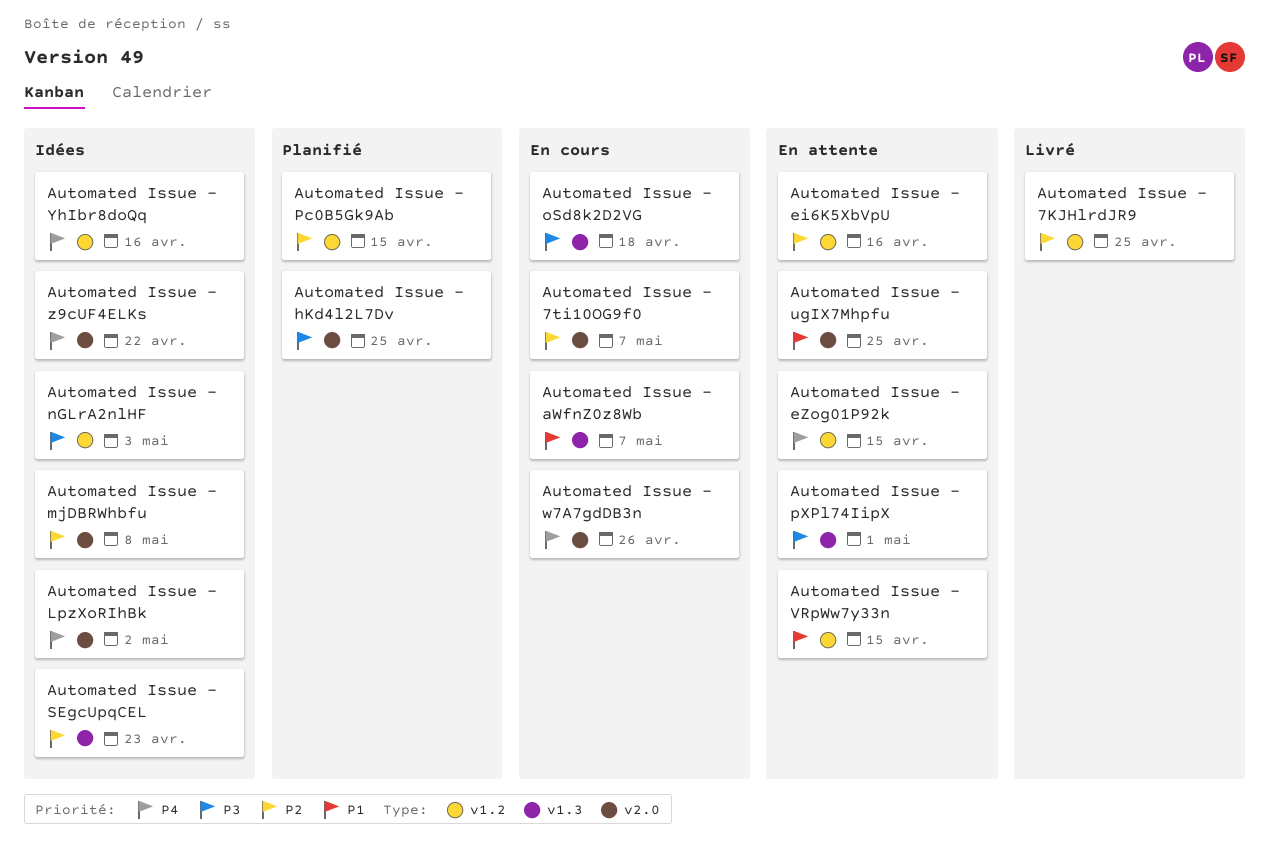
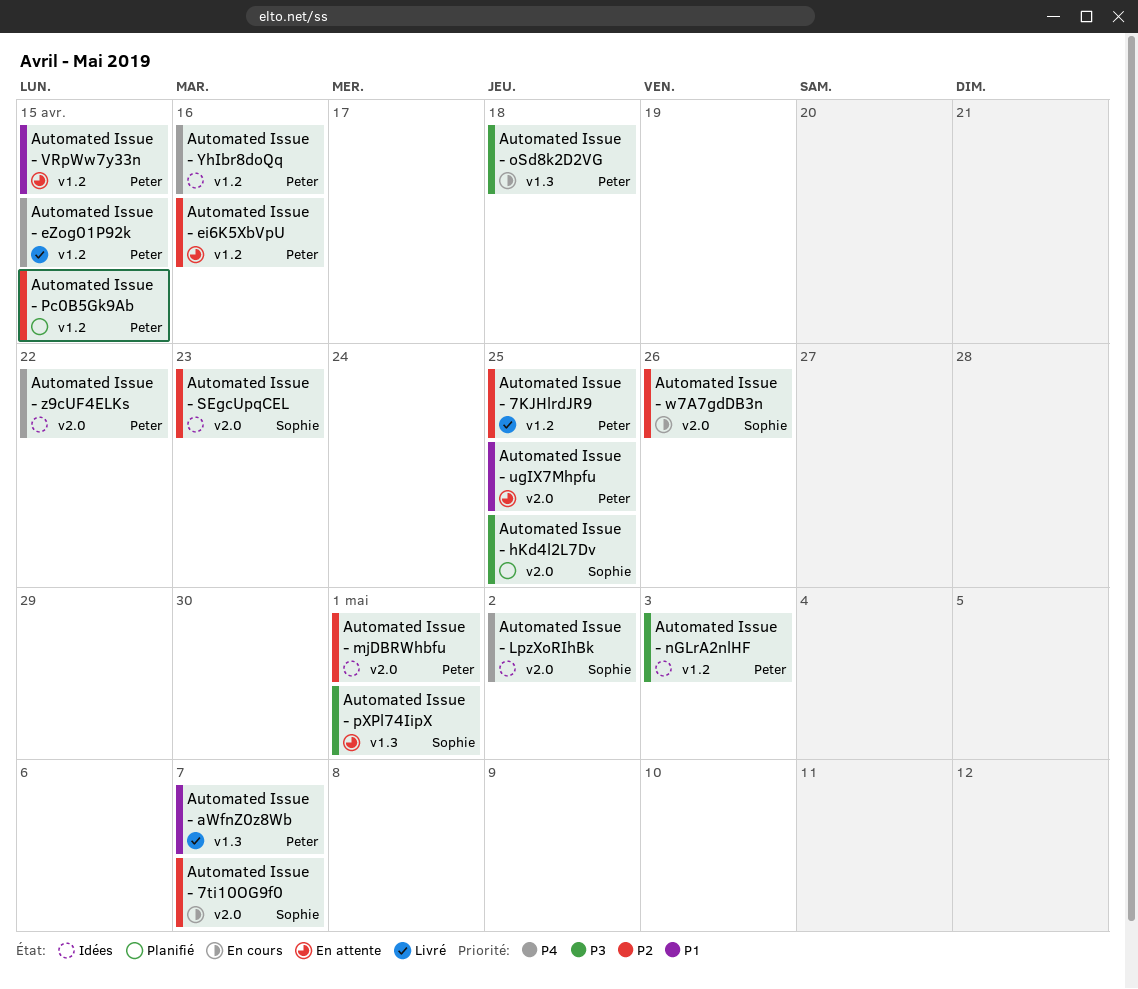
Automated Issue - aWfnZ0z8Wb, status: En cours -> Livré
Automated Issue - eZog01P92k, status: En attente -> Livré
Automated Issue - mjDBRWhbfu, due: May 8 -> May 1
Automated Issue - SEgcUpqCEL, label: v1.3 -> v2.0
Automated Issue - w7A7gdDB3n, priority: P4 -> P2

